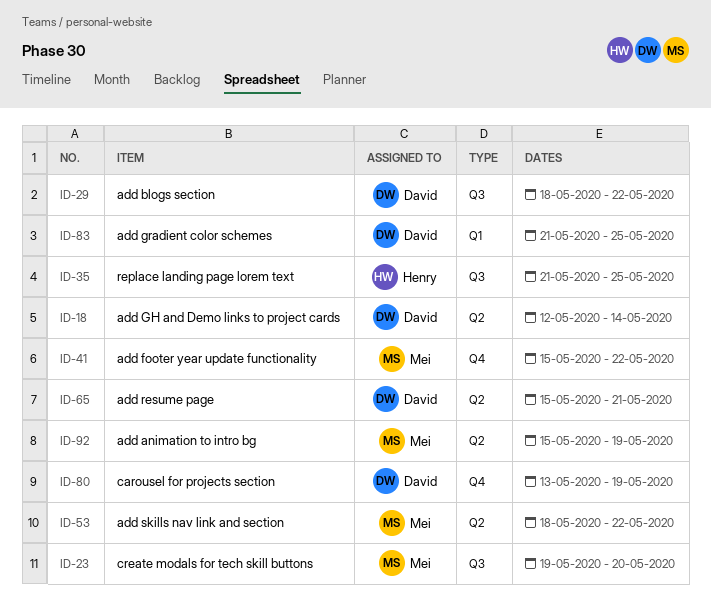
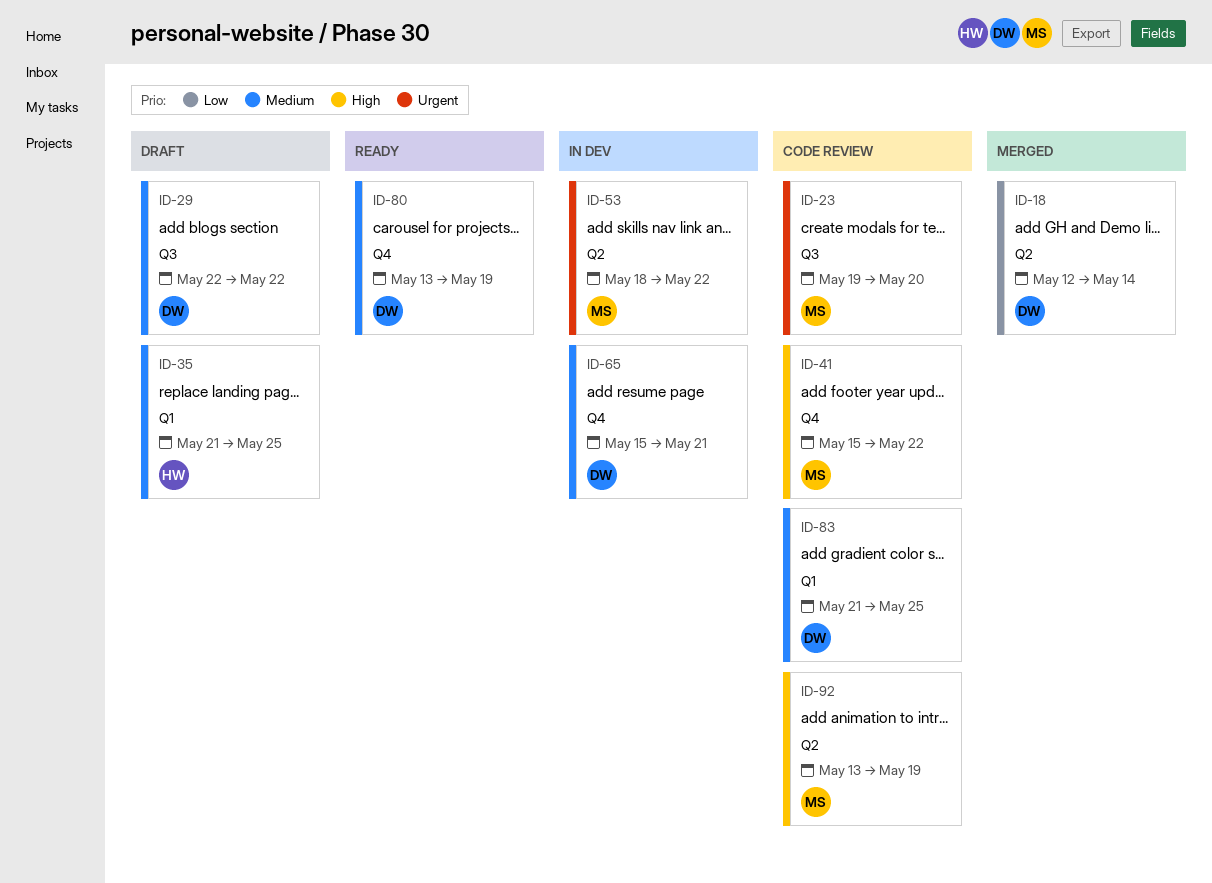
ID-29, start: May 18 -> May 22
ID-35, label: Q3 -> Q1
ID-65, label: Q2 -> Q4
ID-92, start: May 15 -> May 13

